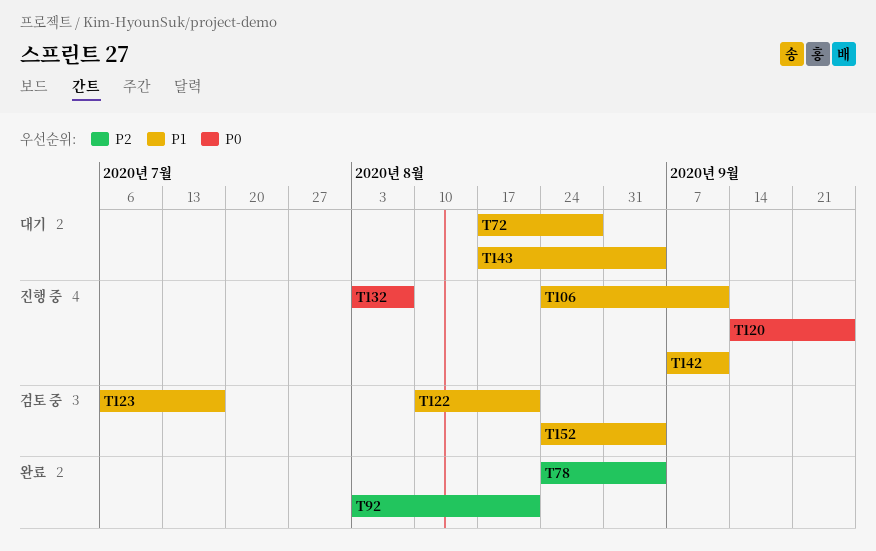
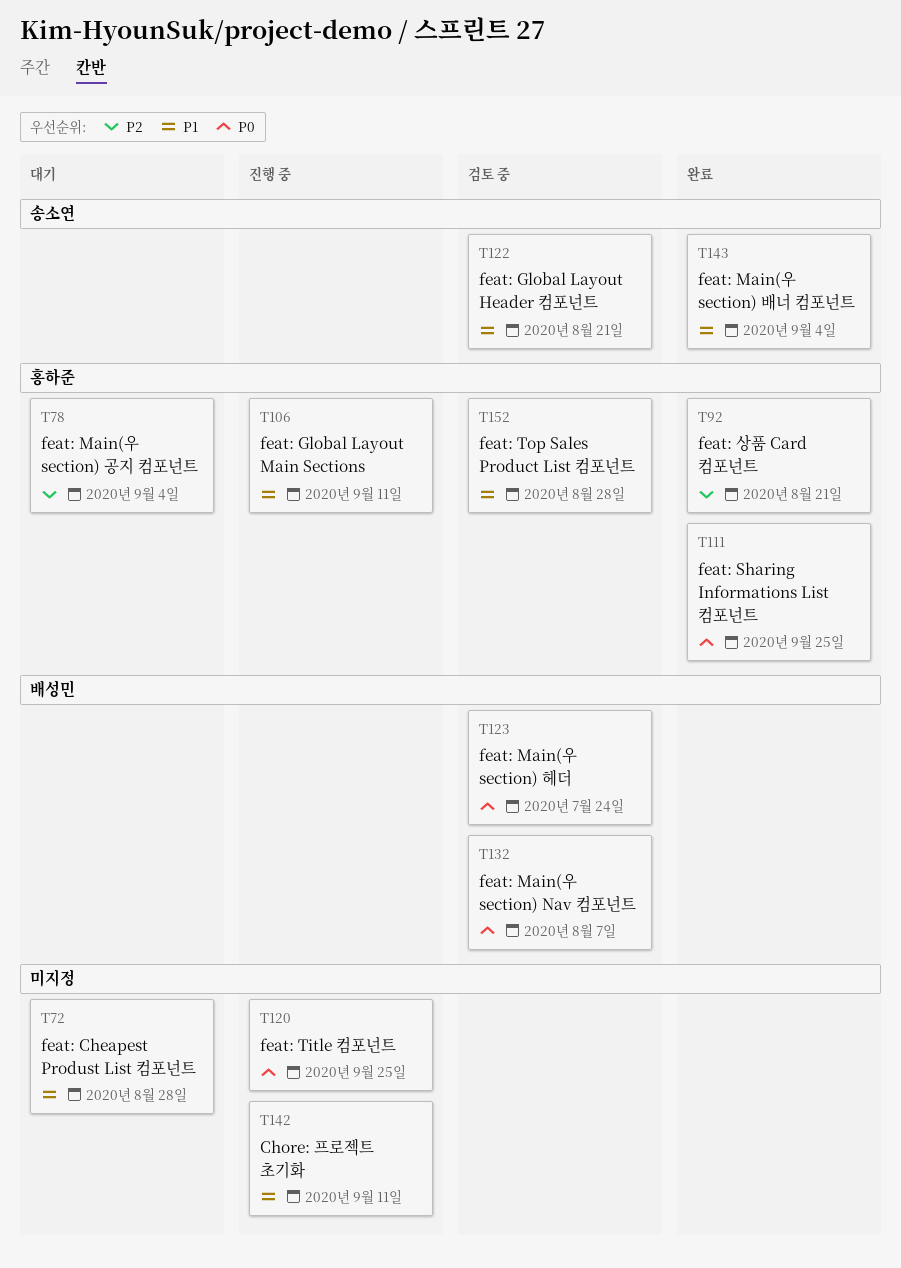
T78, status: 완료 -> 대기
T111: none -> present
T123, priority: P1 -> P0
T123, due: Jul 17 -> Jul 24
T132, status: 진행 중 -> 검토 중
T143, status: 대기 -> 완료
T152, due: Sep 4 -> Aug 28

